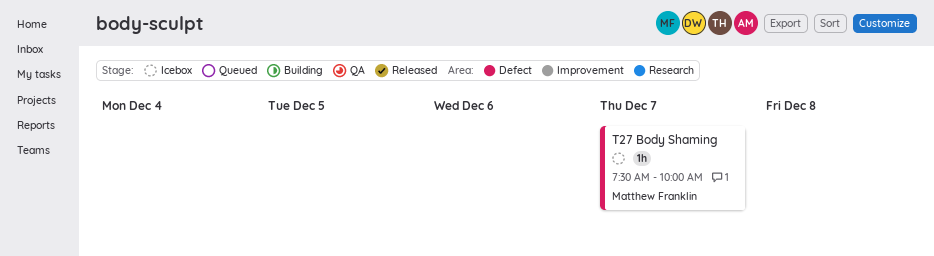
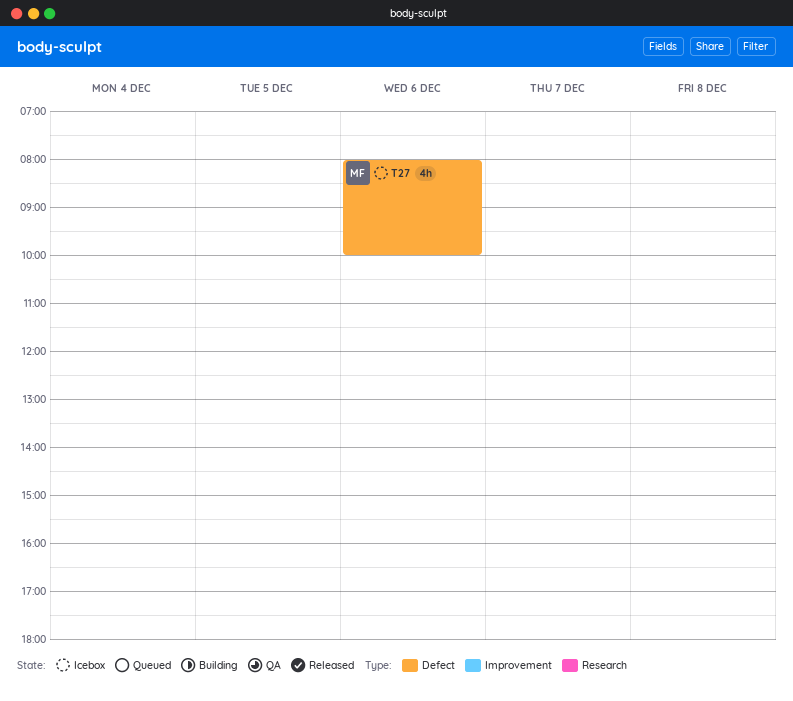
T27, estimate: 1h -> 4h
T27, day: Dec 7 -> Dec 6
T27, begins: 07:30 -> 08:00

